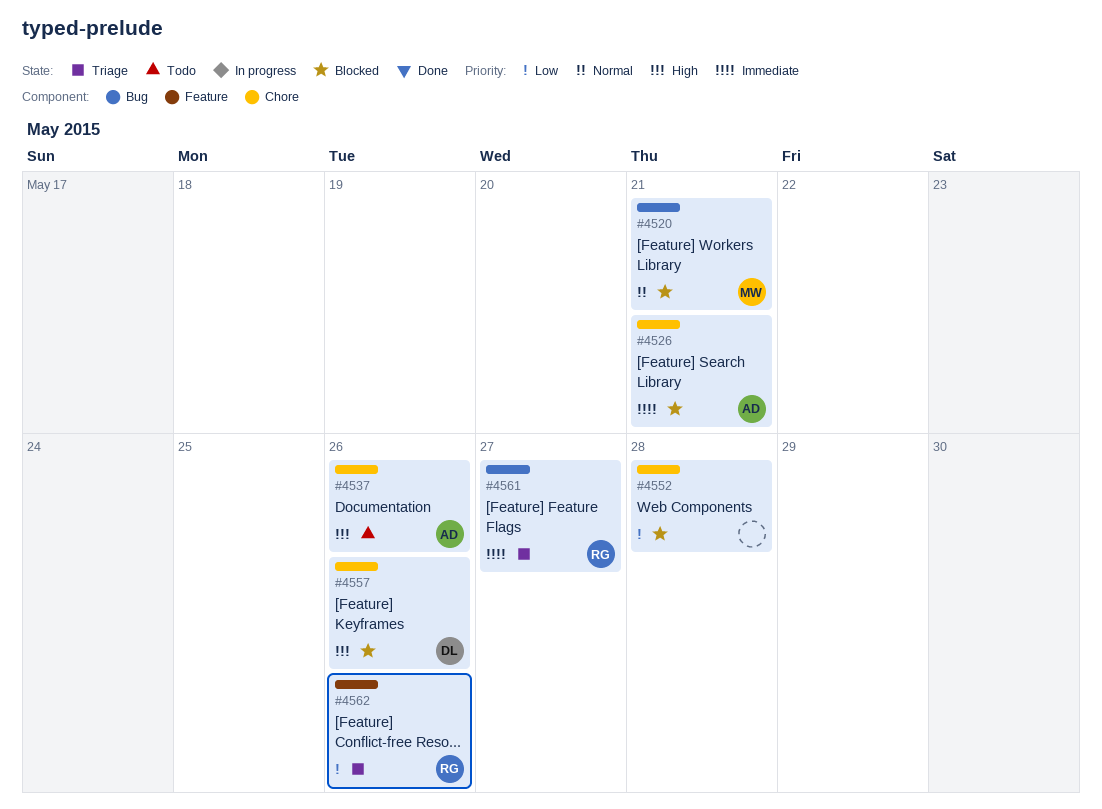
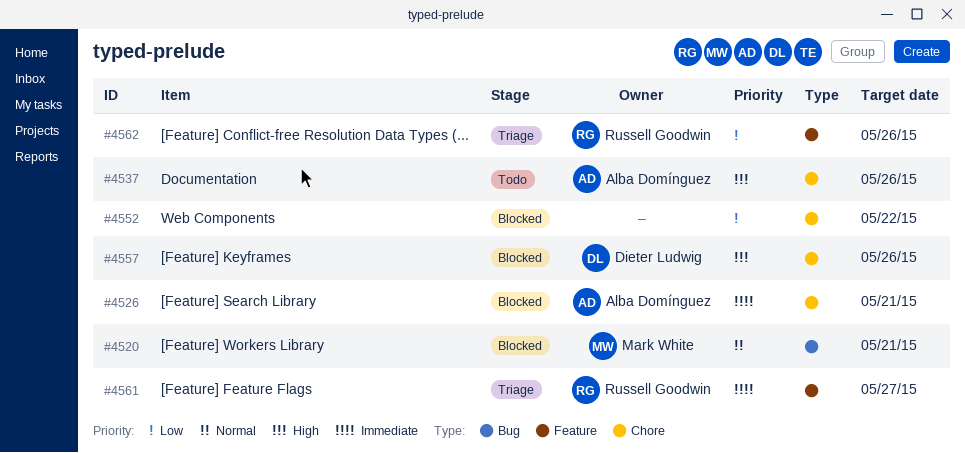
#4552, due: May 28 -> May 22
#4561, label: Bug -> Feature

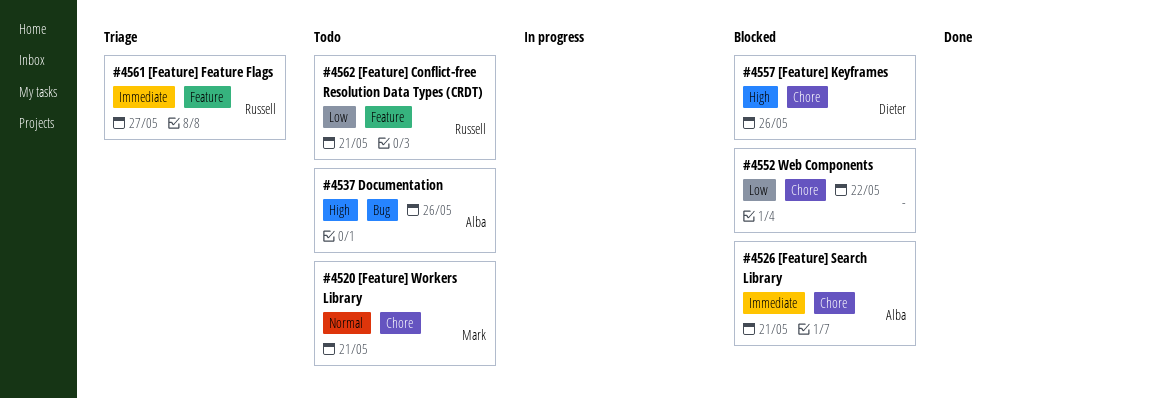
#4520, status: Blocked -> Todo
#4520, label: Bug -> Chore
#4537, label: Chore -> Bug
#4562, status: Triage -> Todo
#4562, due: May 26 -> May 21

